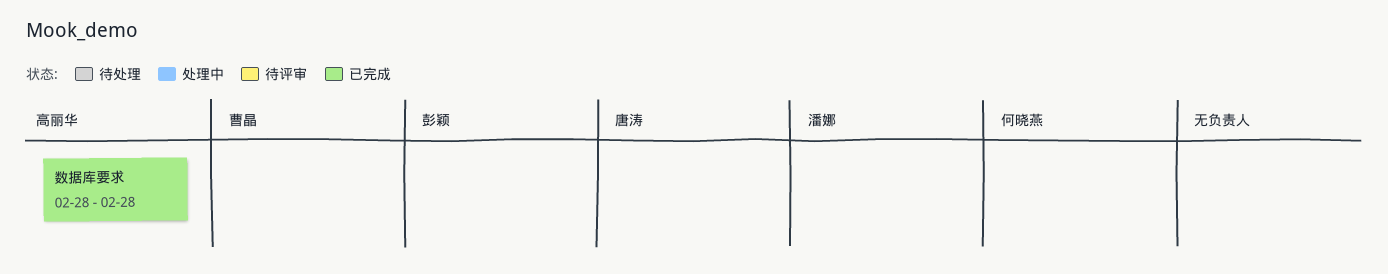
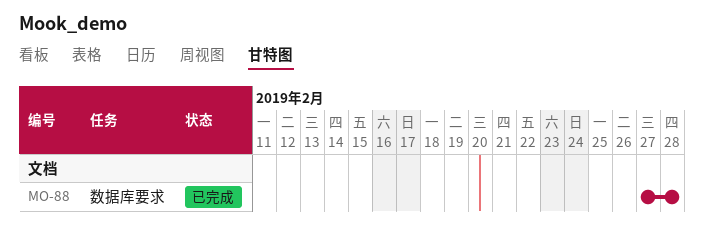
数据库要求, start: Feb 28 -> Feb 27

